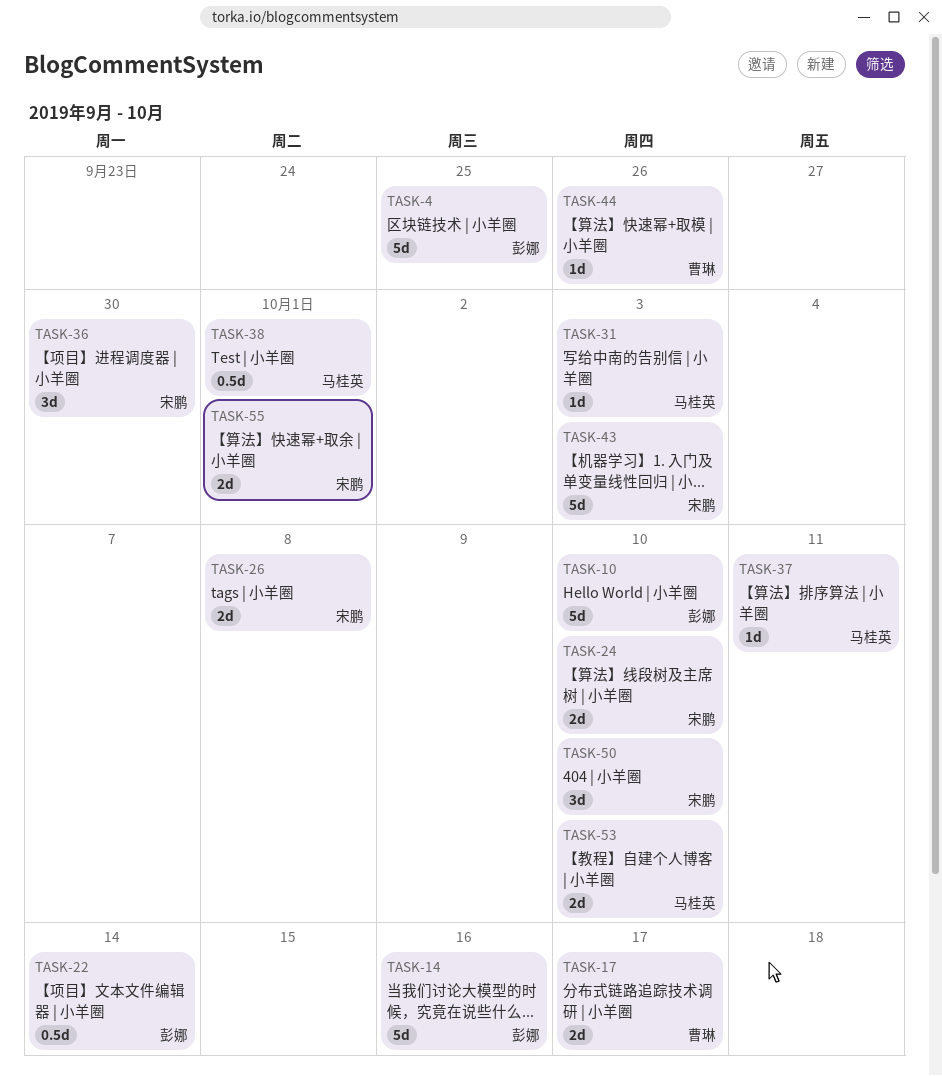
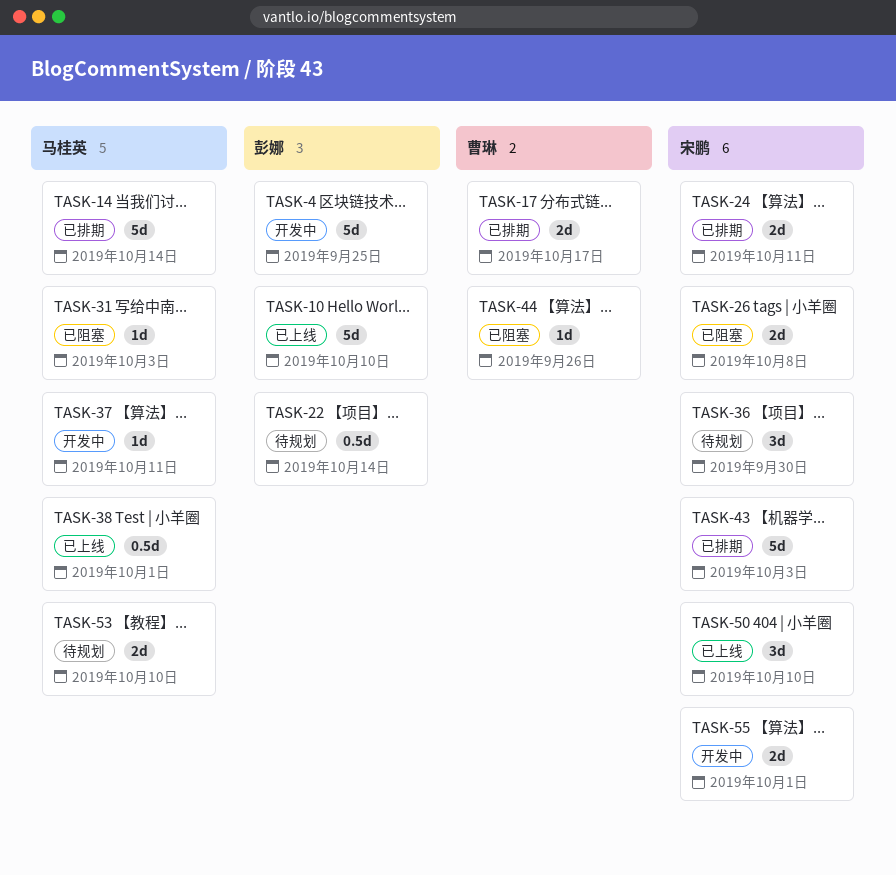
TASK-14, owner: 彭娜 -> 马桂英
TASK-14, due: Oct 16 -> Oct 14
TASK-24, due: Oct 10 -> Oct 11

